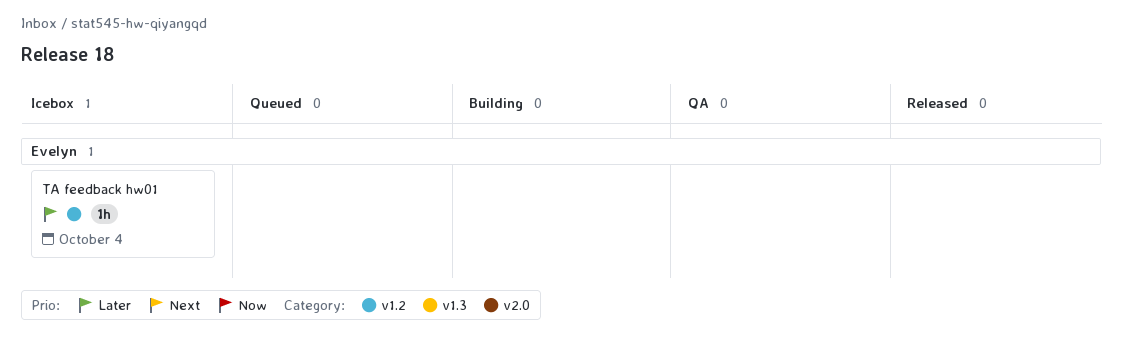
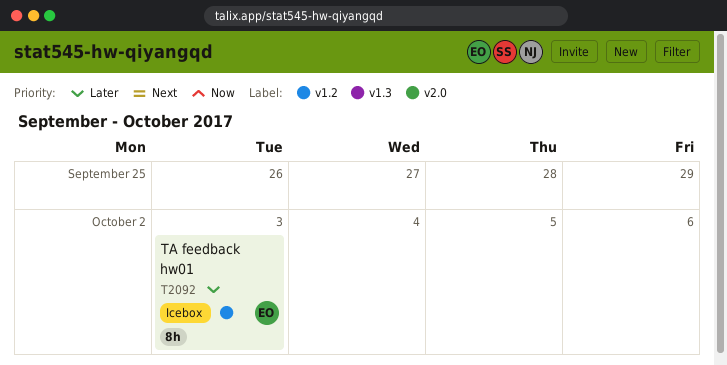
TA feedback hw01, estimate: 1h -> 8h
TA feedback hw01, due: Oct 4 -> Oct 3

